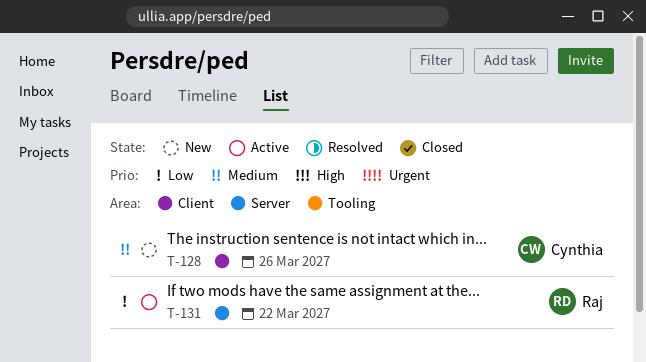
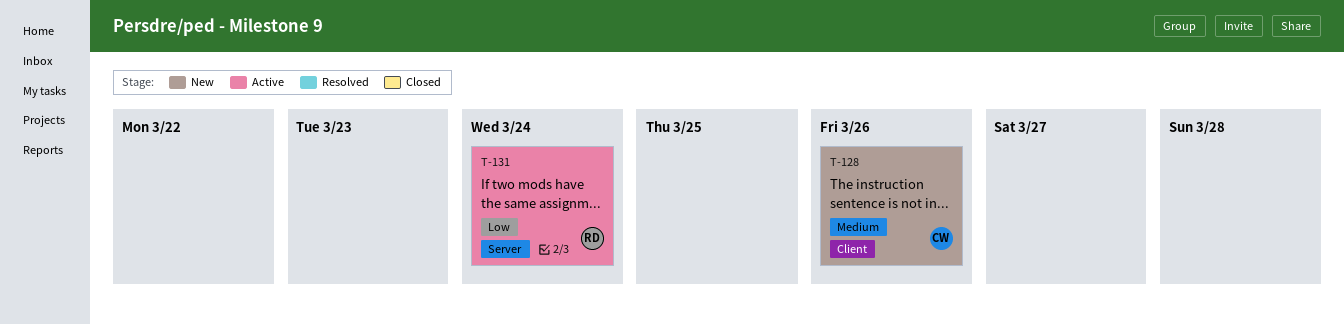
T-131, due: Mar 22 -> Mar 24

